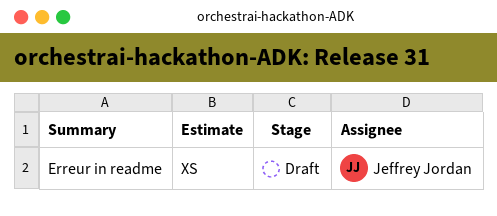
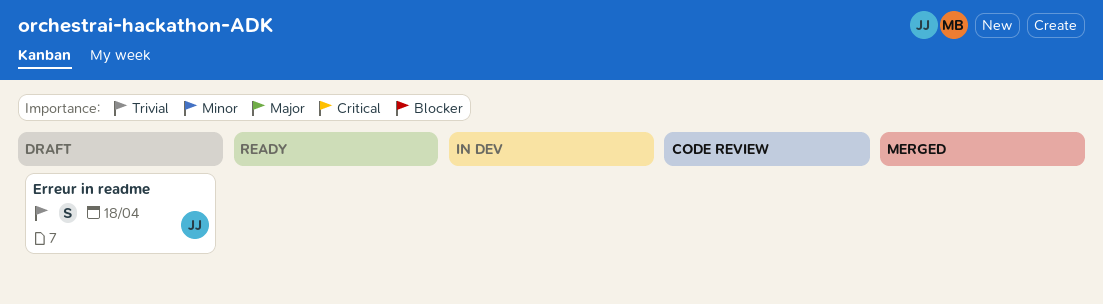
Erreur in readme, estimate: XS -> S

